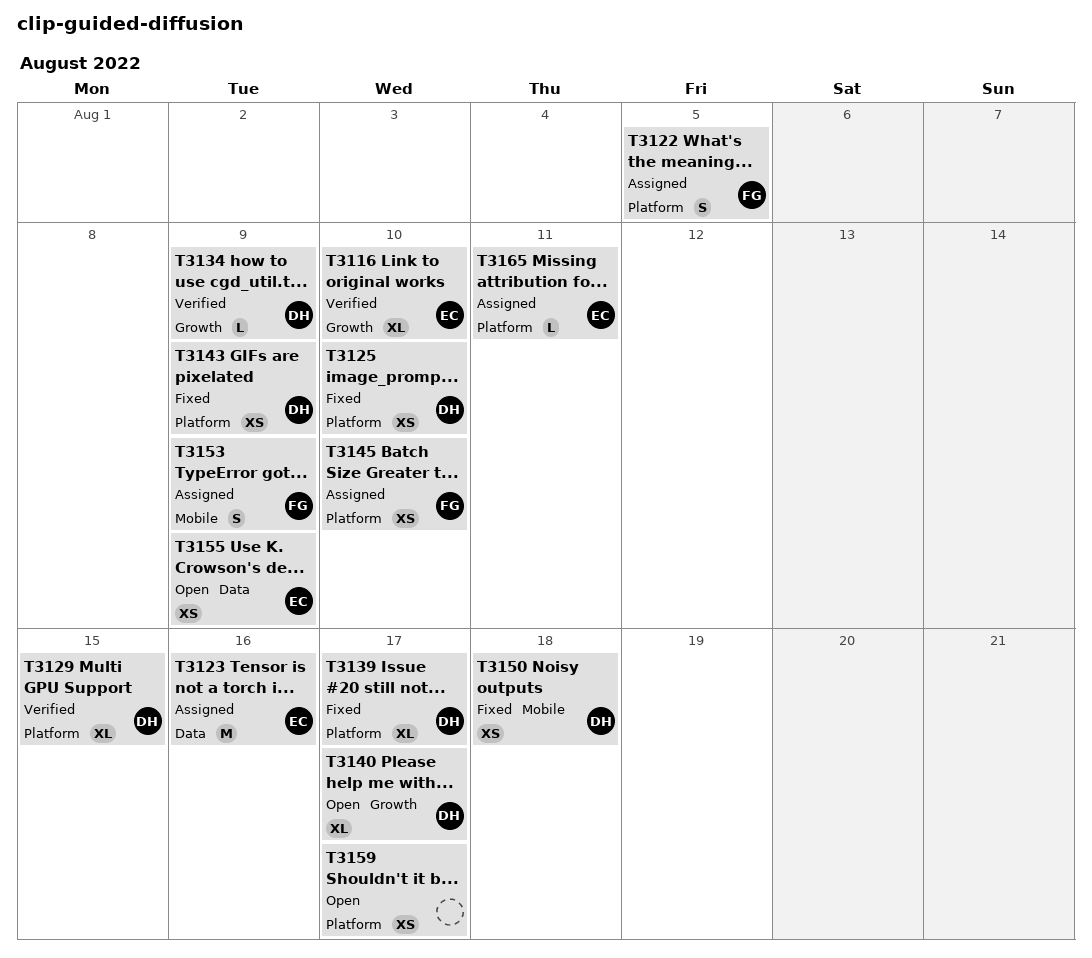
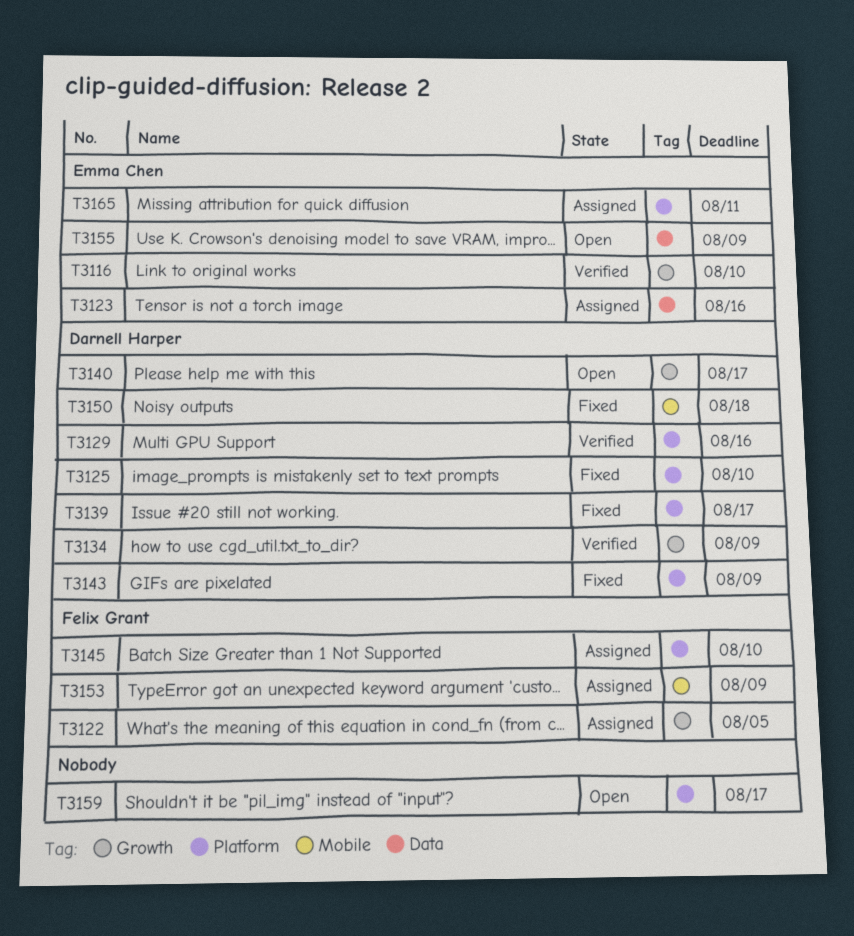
T3122, label: Platform -> Growth
T3129, due: Aug 15 -> Aug 16

